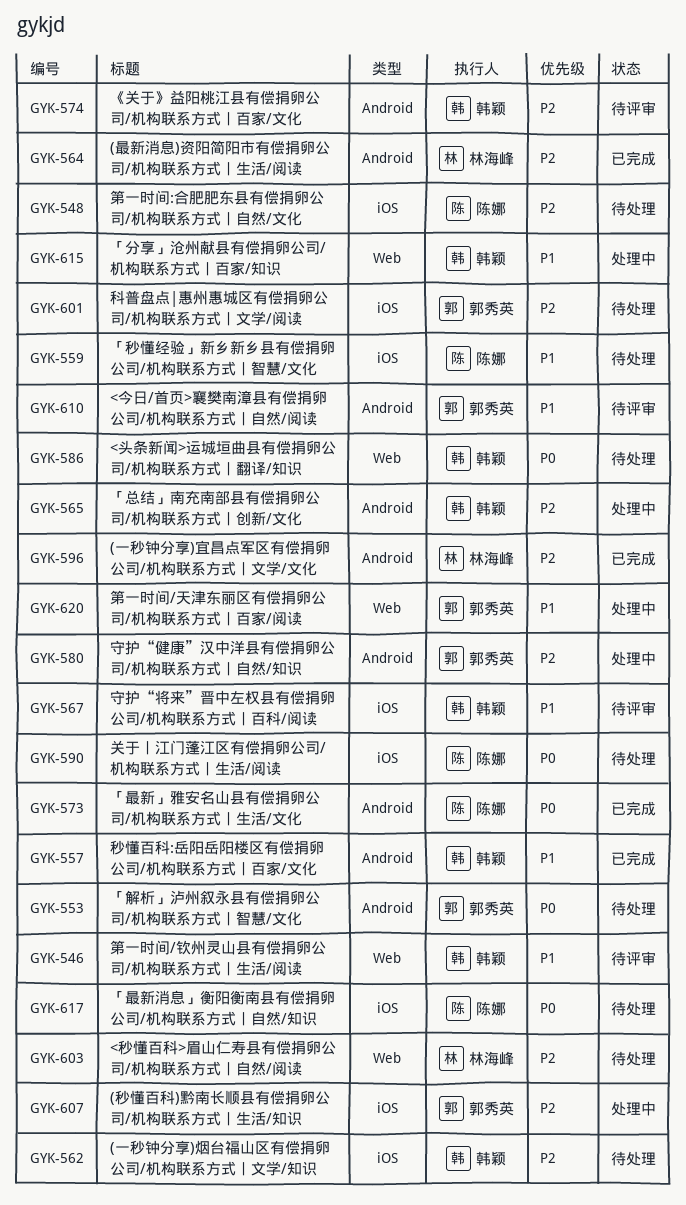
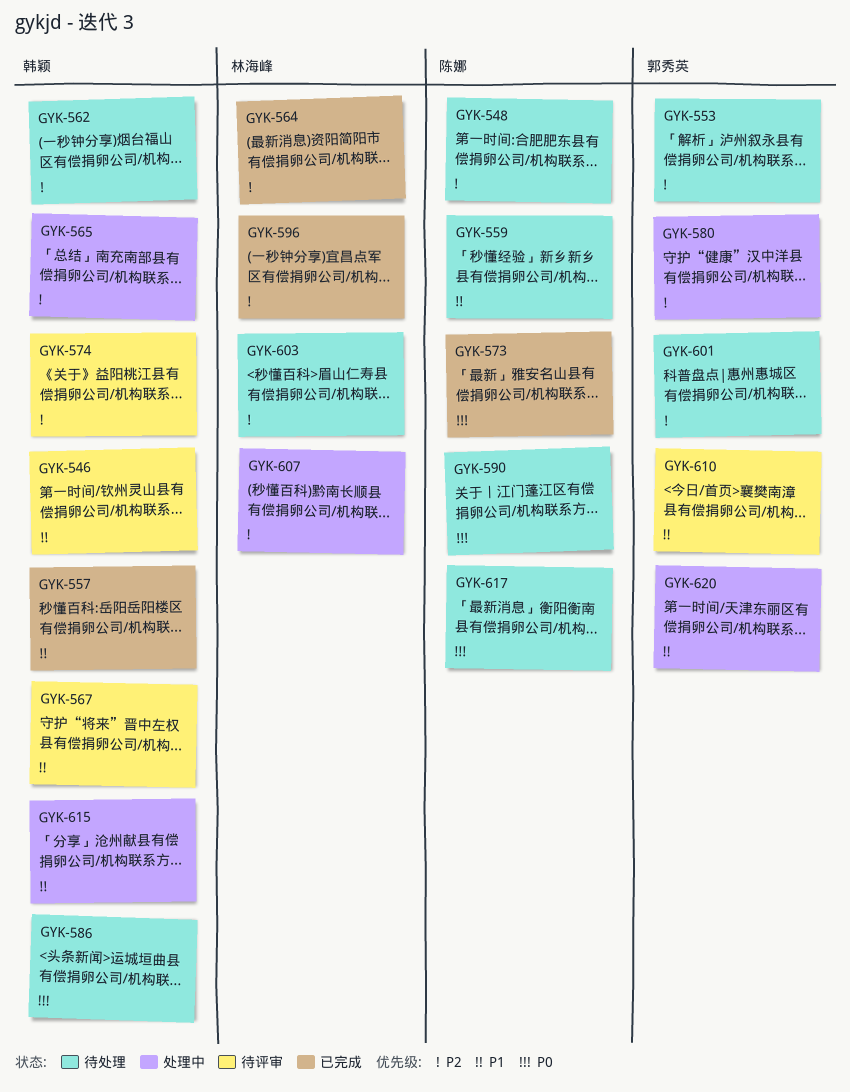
GYK-553, priority: P0 -> P2
GYK-607, owner: 郭秀英 -> 林海峰

